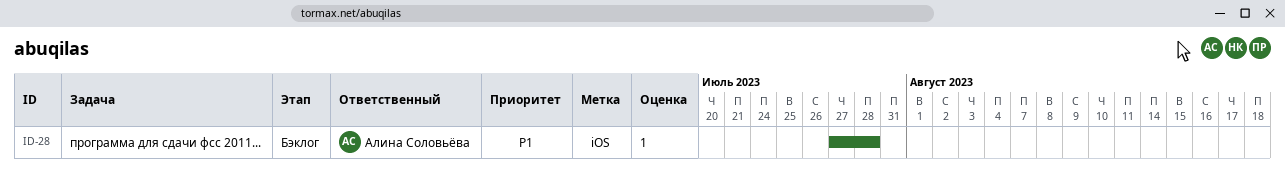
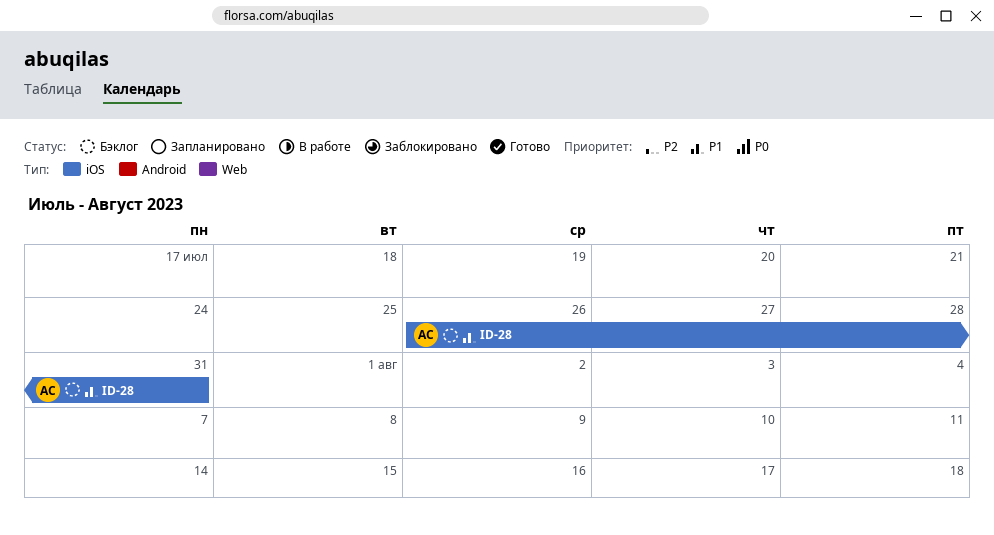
ID-28, start: Jul 27 -> Jul 26
ID-28, due: Jul 28 -> Jul 31

